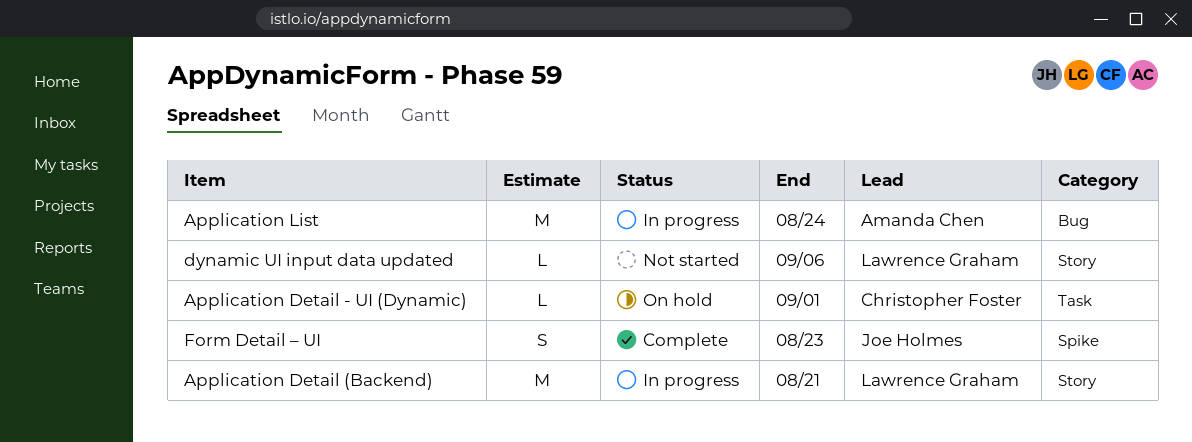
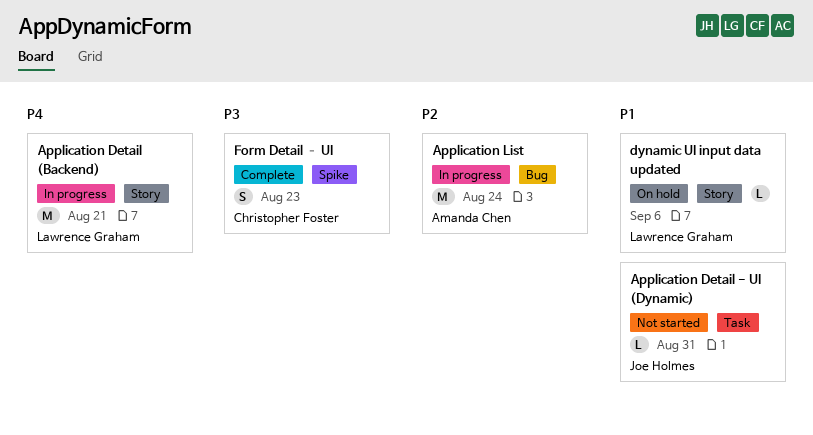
Application Detail - UI (Dynamic), status: On hold -> Not started
Application Detail - UI (Dynamic), owner: Christopher Foster -> Joe Holmes
Application Detail - UI (Dynamic), due: Sep 1 -> Aug 31
dynamic UI input data updated, status: Not started -> On hold
Form Detail – UI, owner: Joe Holmes -> Christopher Foster

